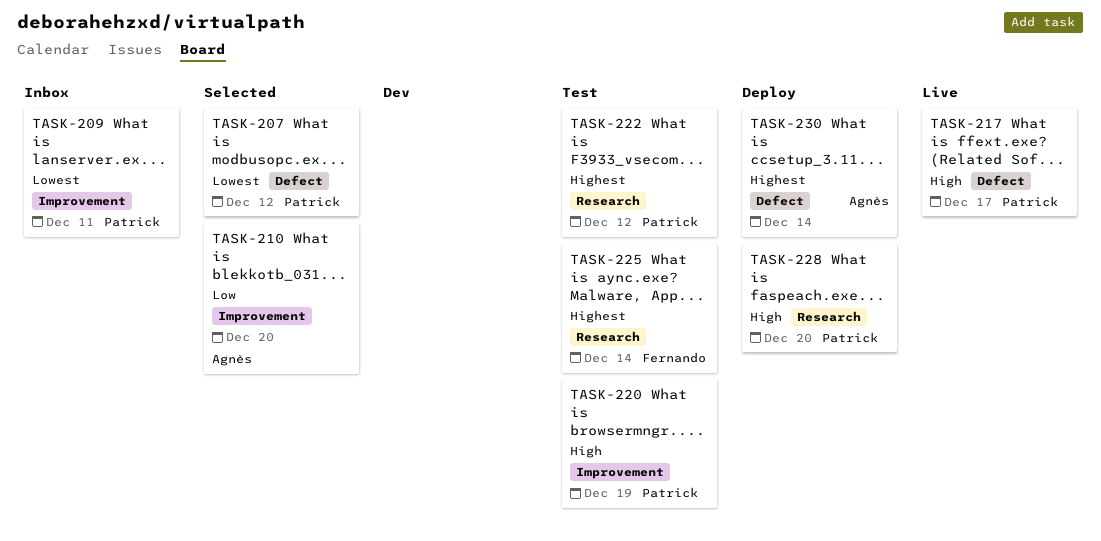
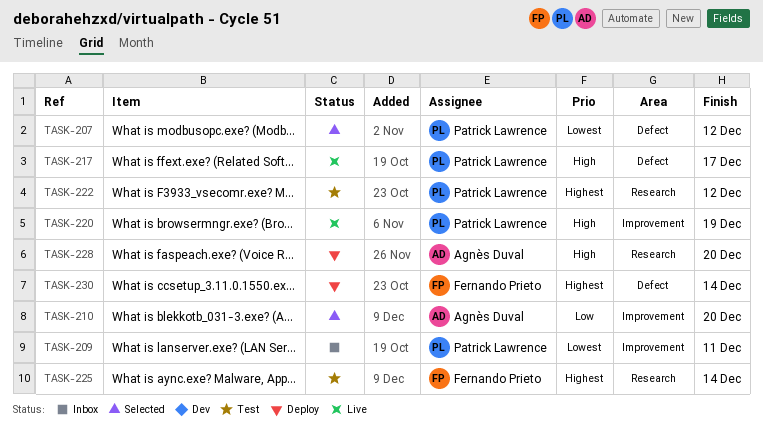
TASK-220, status: Test -> Live
TASK-228, owner: Patrick Lawrence -> Agnès Duval
TASK-230, owner: Agnès Duval -> Fernando Prieto

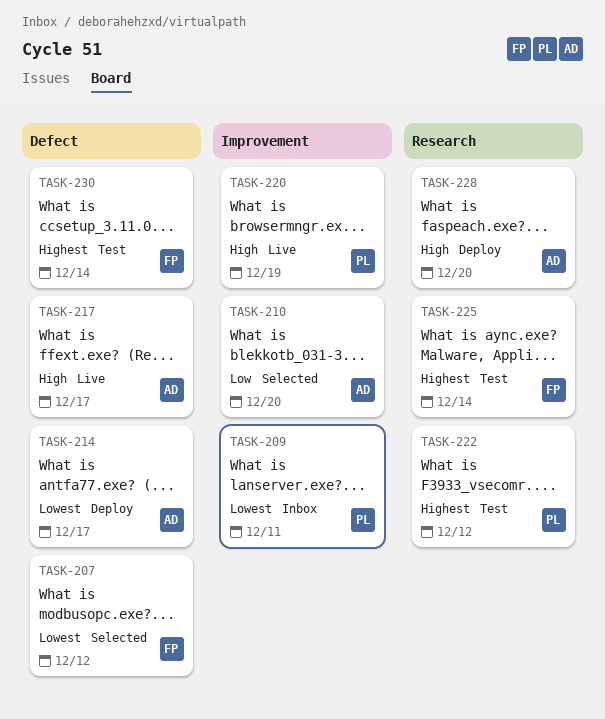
TASK-207, owner: Patrick Lawrence -> Fernando Prieto
TASK-214: none -> present
TASK-217, owner: Patrick Lawrence -> Agnès Duval
TASK-230, status: Deploy -> Test

